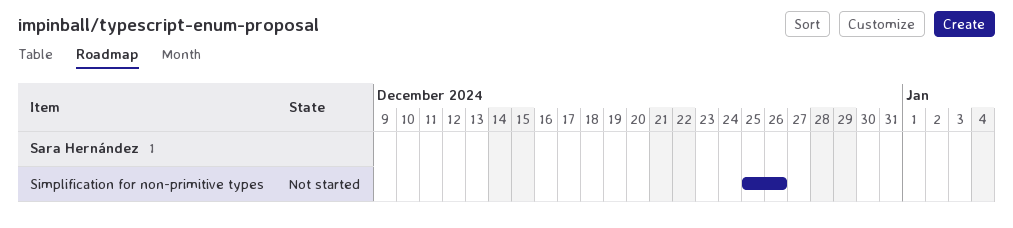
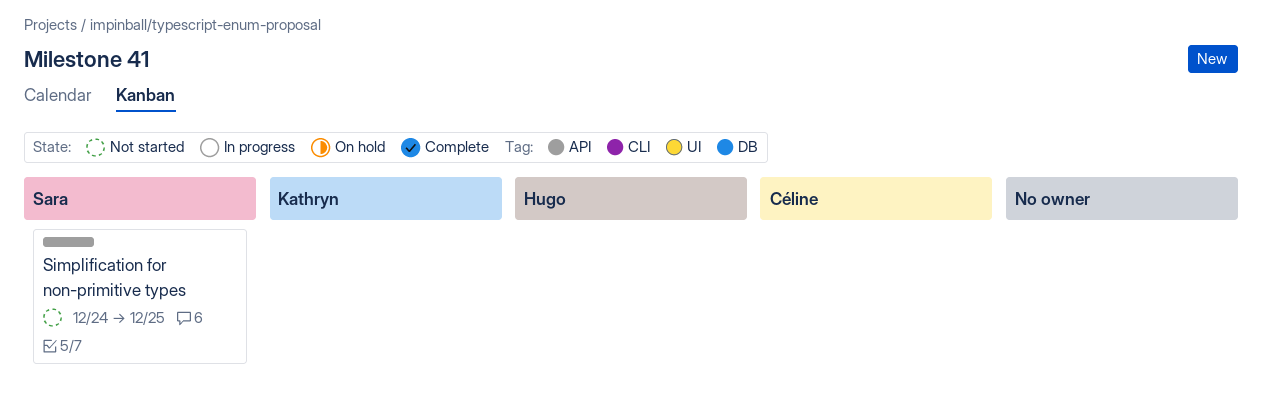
Simplification for non-primitive types, start: Dec 25 -> Dec 24
Simplification for non-primitive types, due: Dec 26 -> Dec 25

